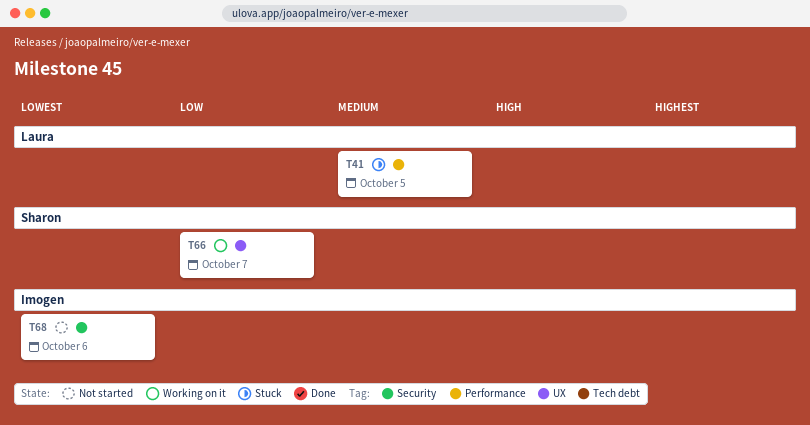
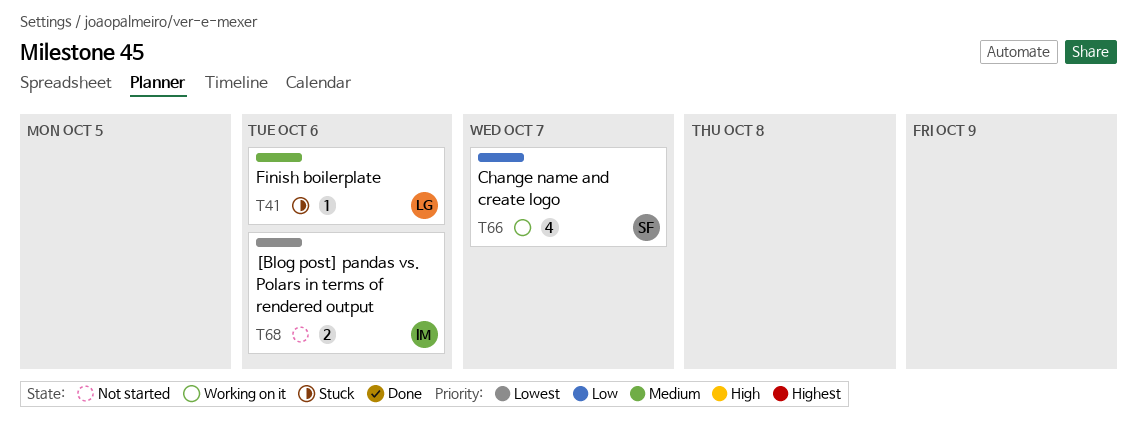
T41, due: Oct 5 -> Oct 6

